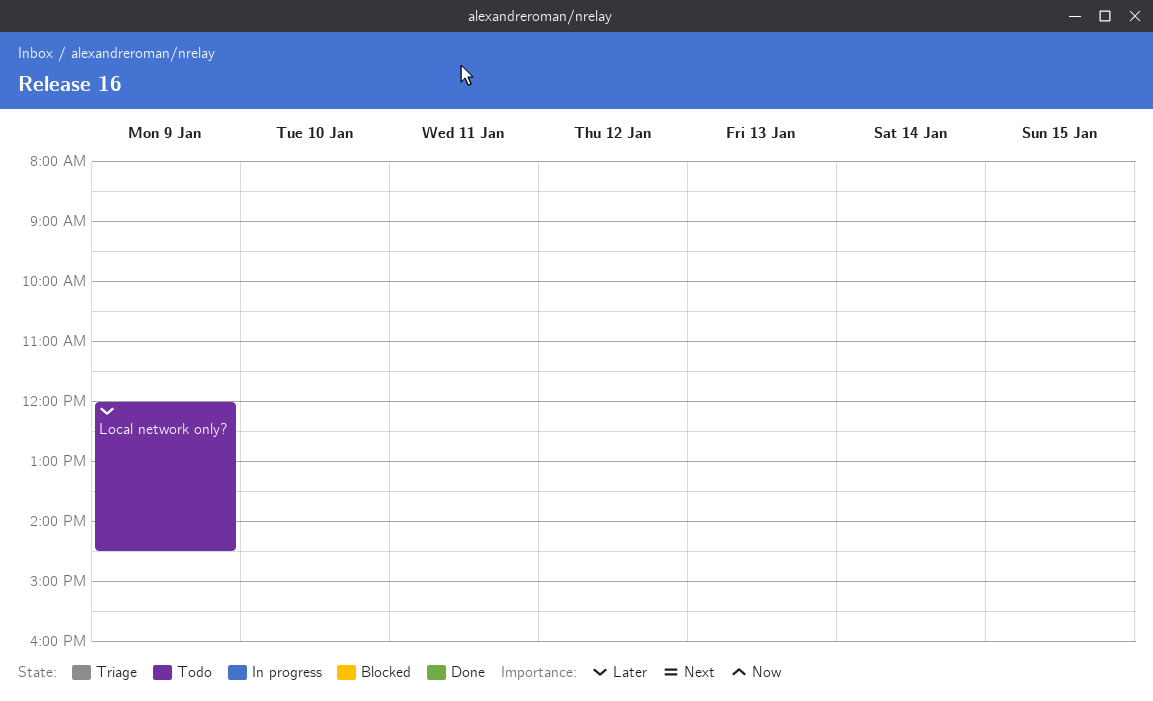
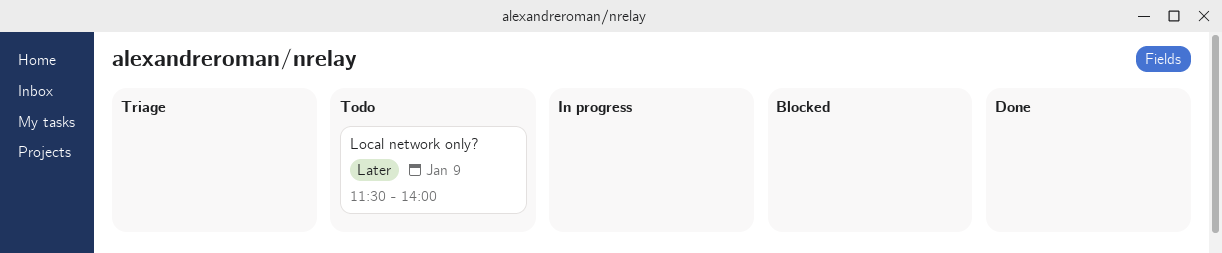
Local network only?, begins: 12:00 -> 11:30
Local network only?, ends: 14:30 -> 14:00

